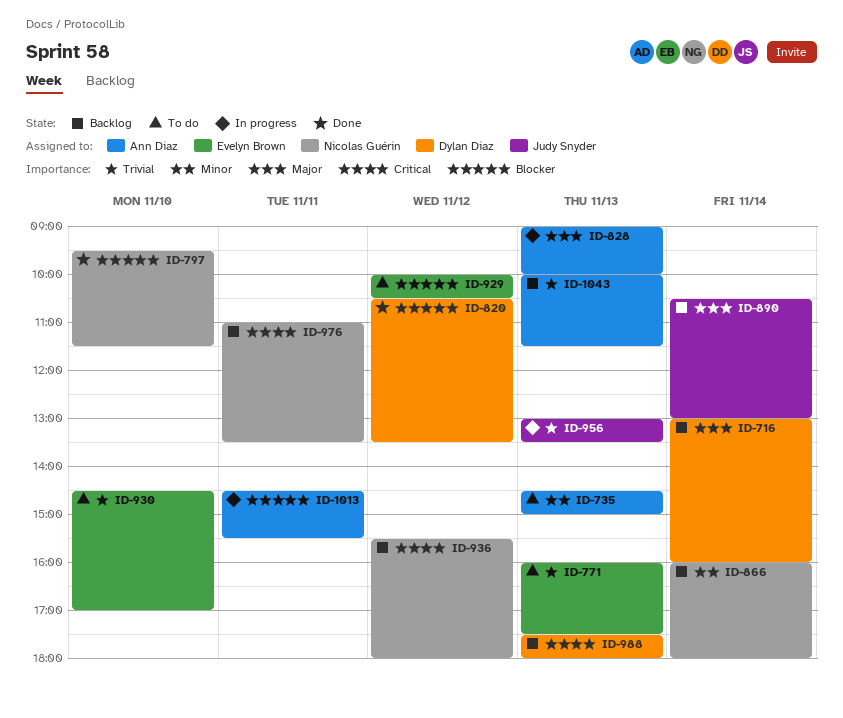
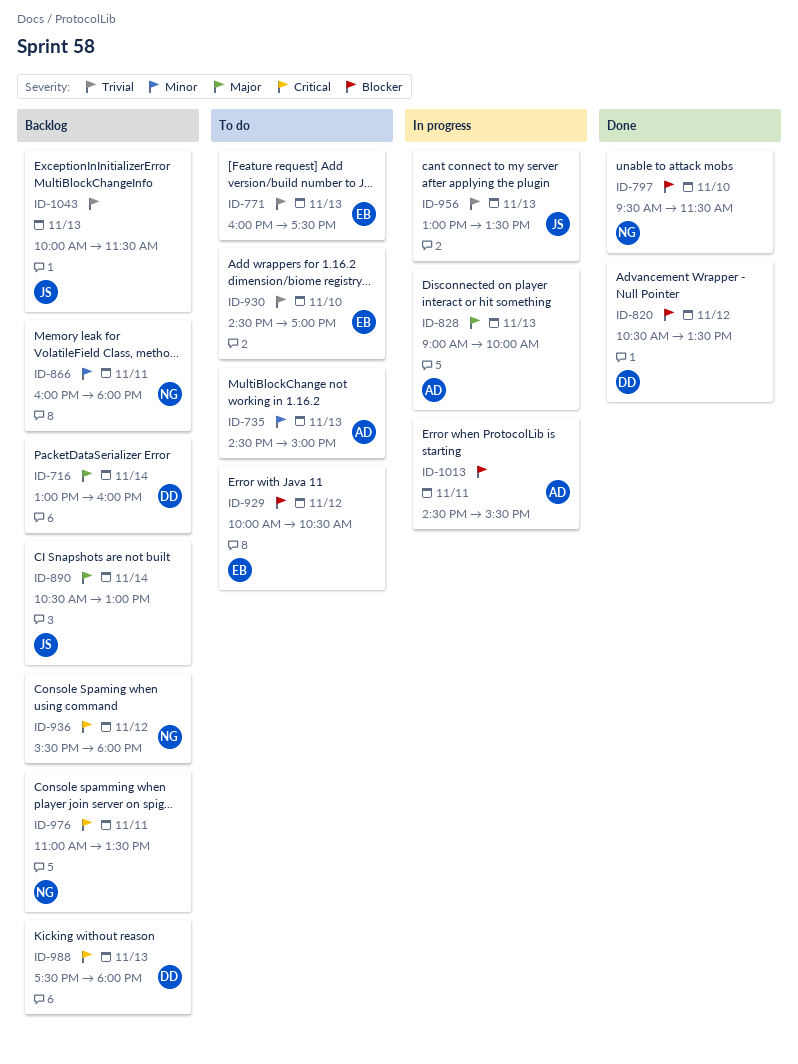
ID-866, day: Nov 14 -> Nov 11
ID-1043, owner: Ann Diaz -> Judy Snyder

